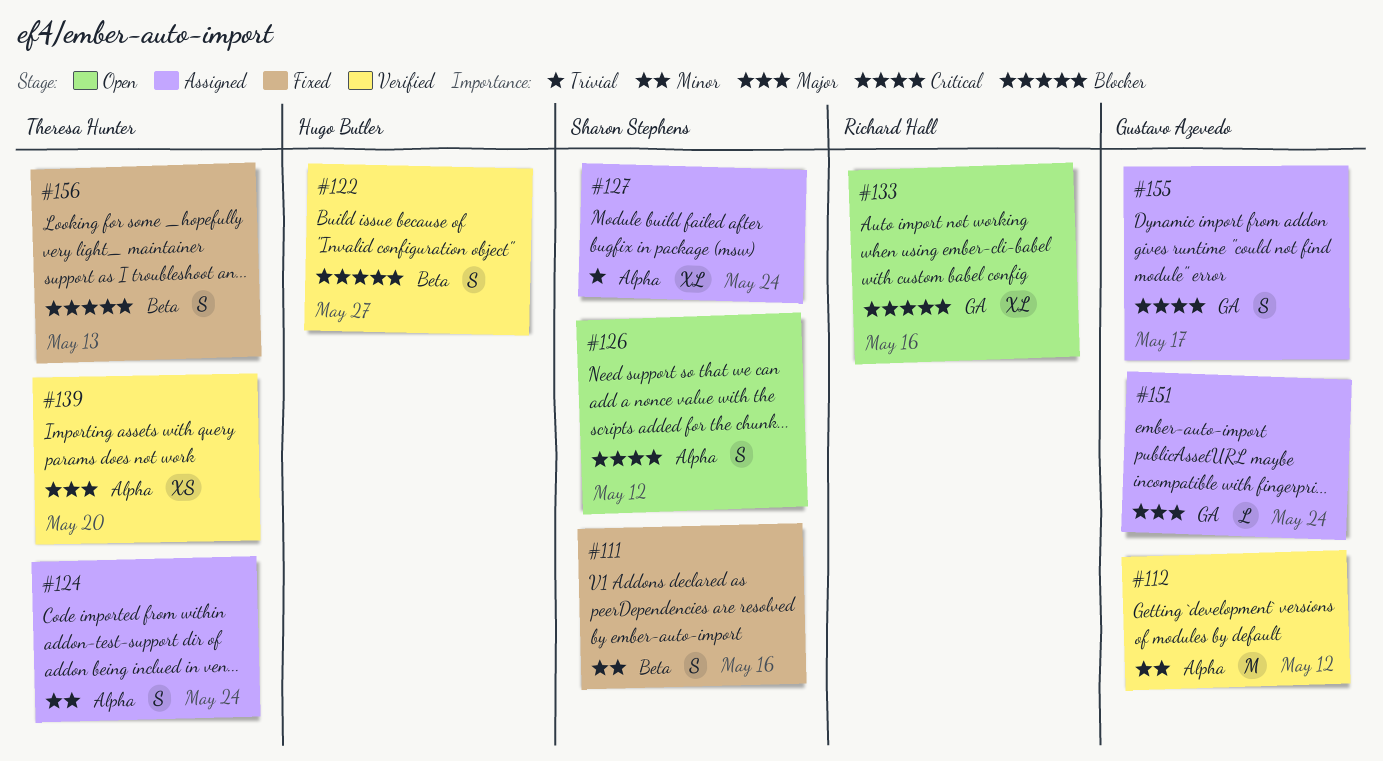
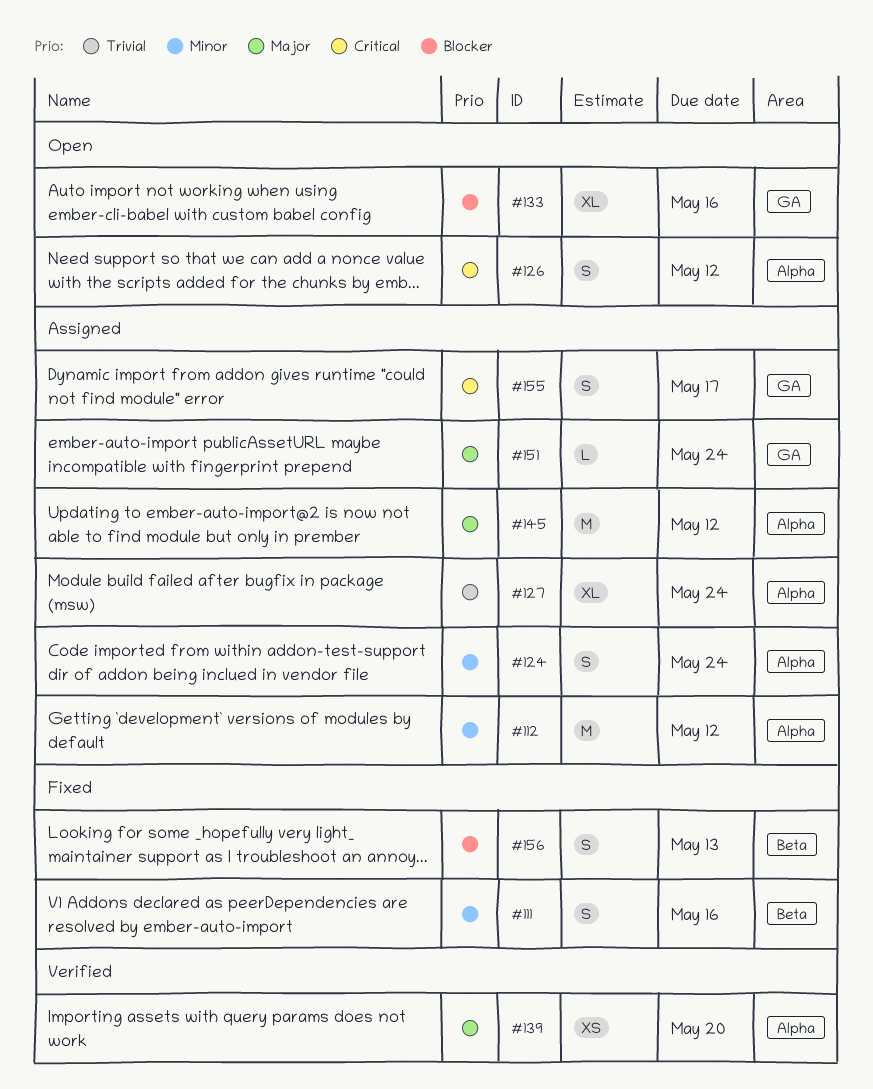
#112, status: Verified -> Assigned
#122: present -> none
#145: none -> present

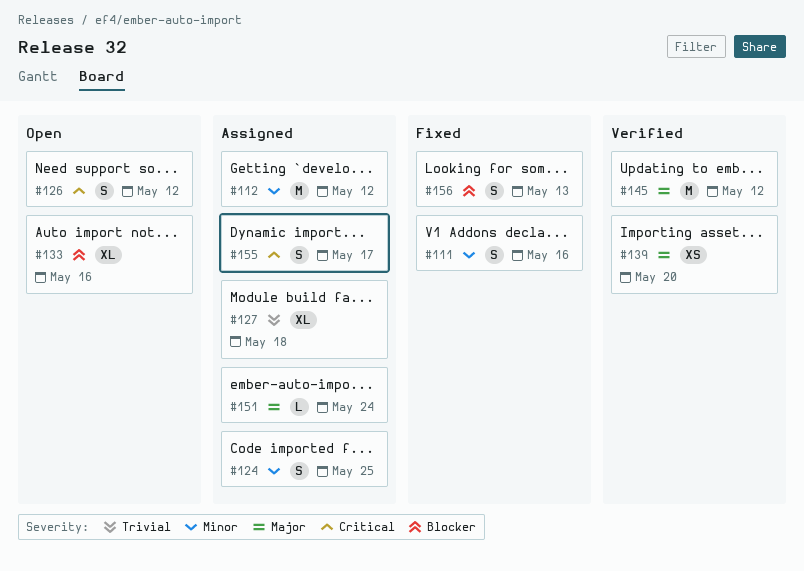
#124, due: May 24 -> May 25
#127, due: May 24 -> May 18
#145, status: Assigned -> Verified

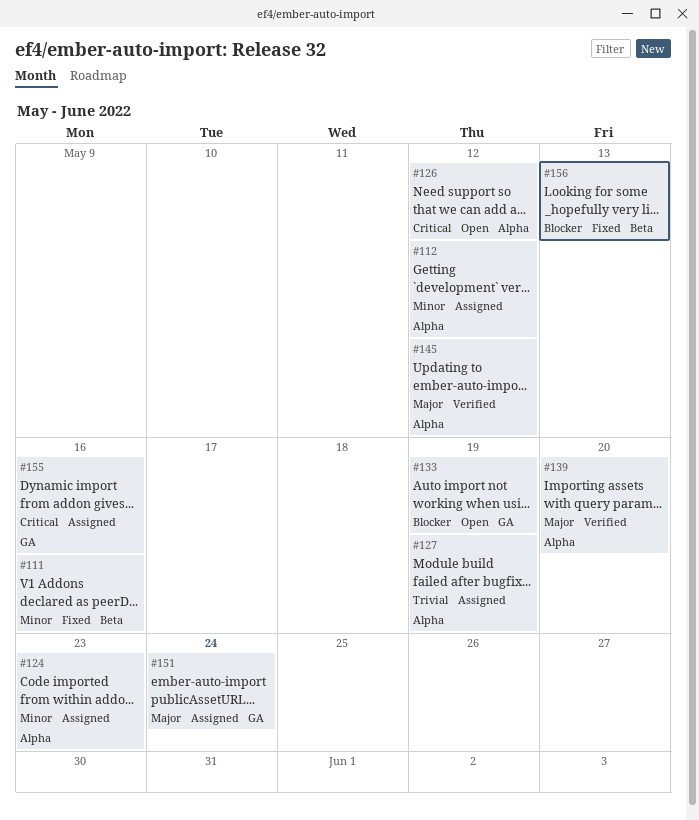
#124, due: May 25 -> May 23
#127, due: May 18 -> May 19
#133, due: May 16 -> May 19
#155, due: May 17 -> May 16

